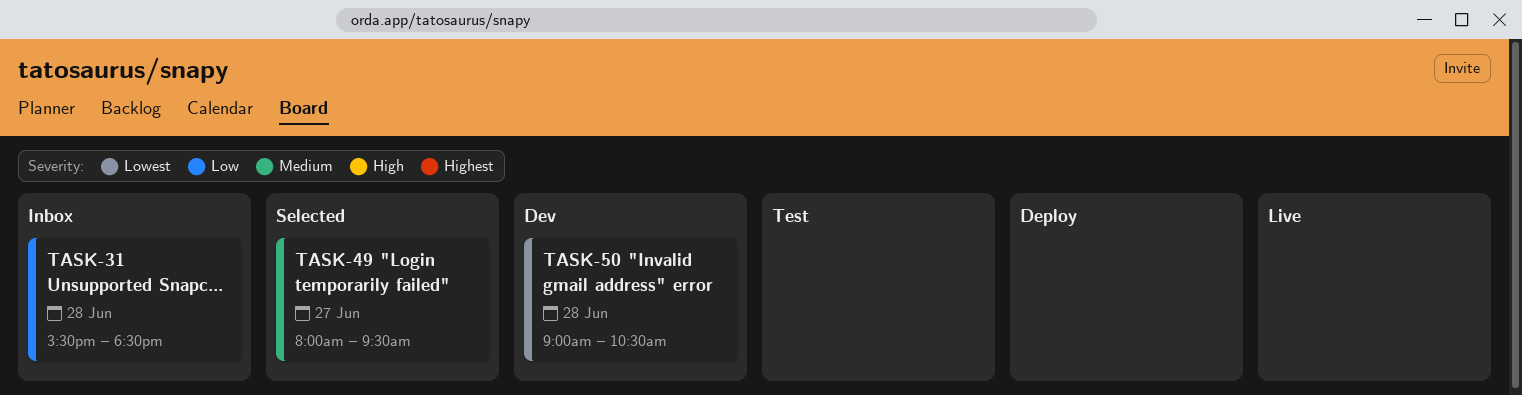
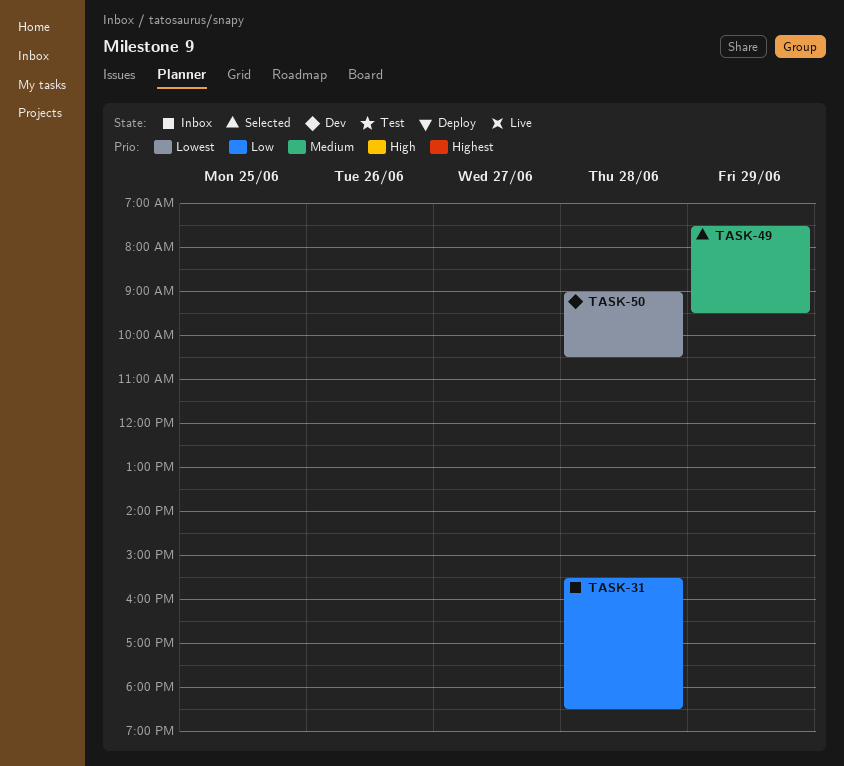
TASK-49, day: Jun 27 -> Jun 29
TASK-49, begins: 08:00 -> 07:30

